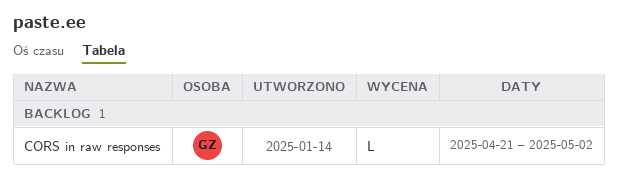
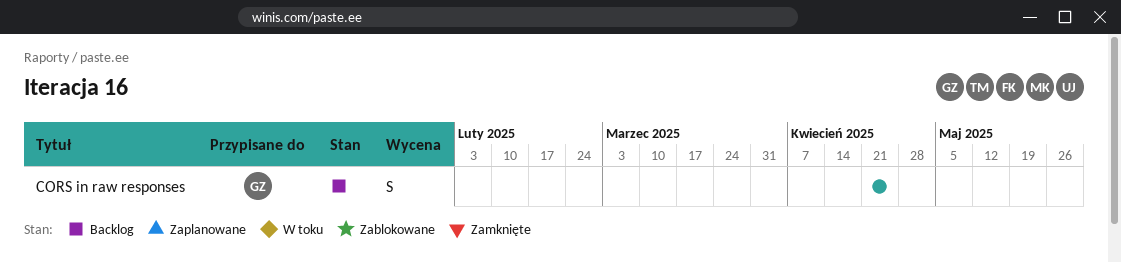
CORS in raw responses, estimate: L -> S
CORS in raw responses, due: May 2 -> Apr 25

